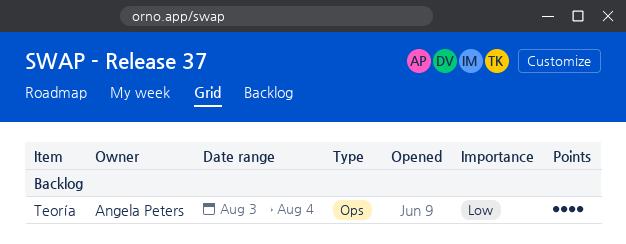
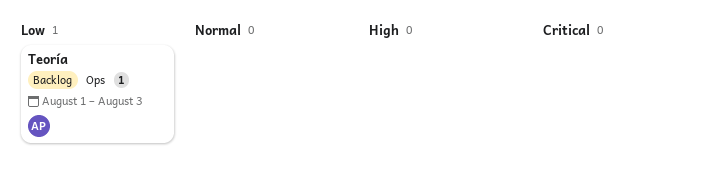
Teoría, estimate: 4 -> 1
Teoría, start: Aug 3 -> Aug 1
Teoría, due: Aug 4 -> Aug 3

